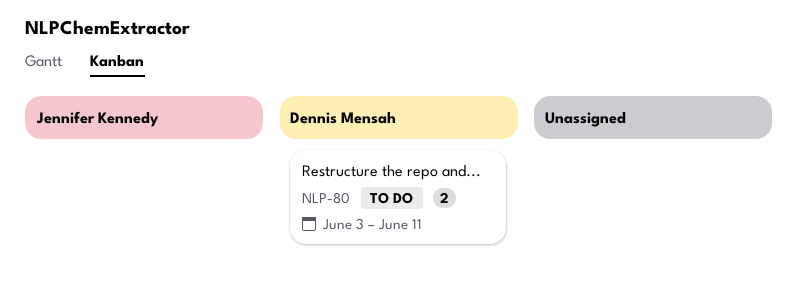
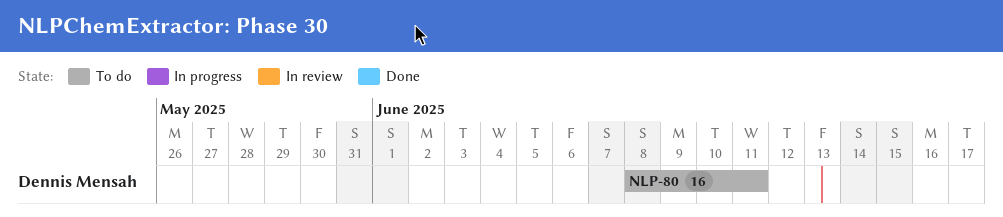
NLP-80, estimate: 2 -> 16
NLP-80, start: Jun 3 -> Jun 8

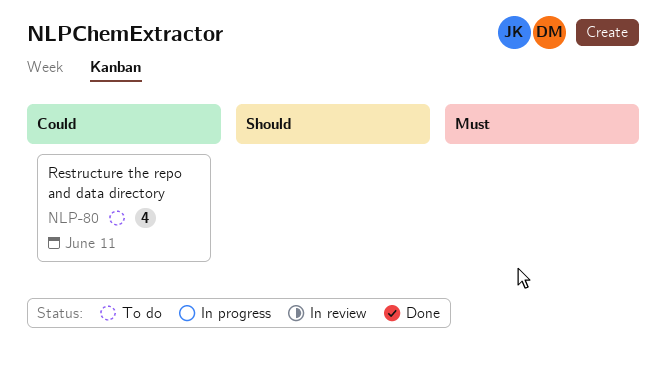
NLP-80, estimate: 16 -> 4

